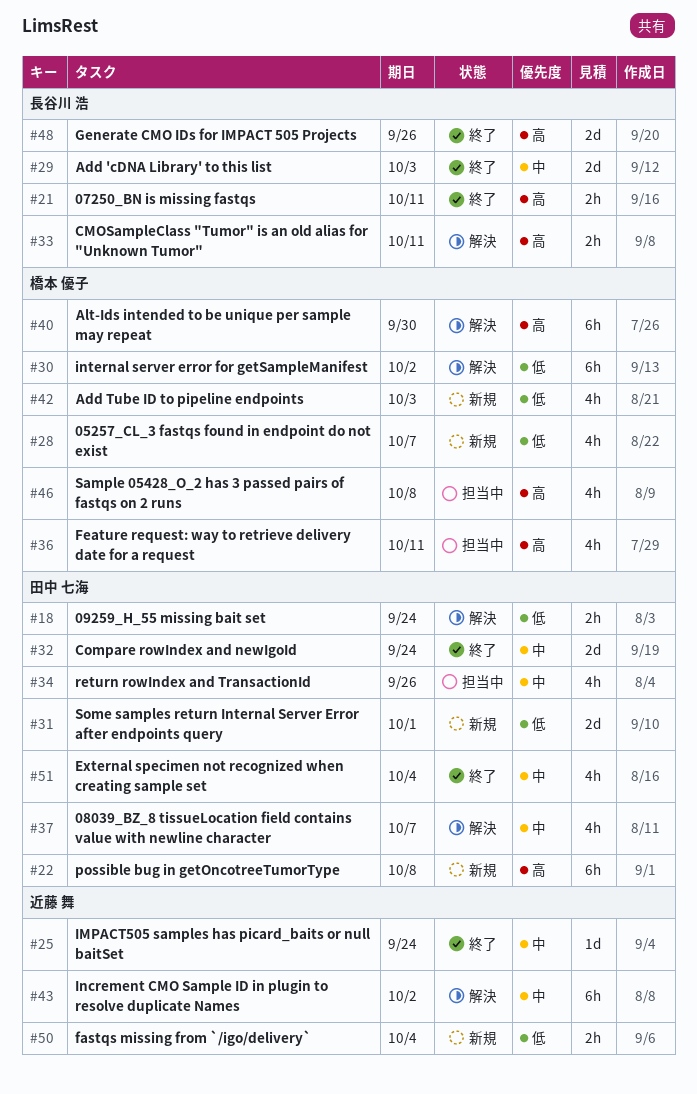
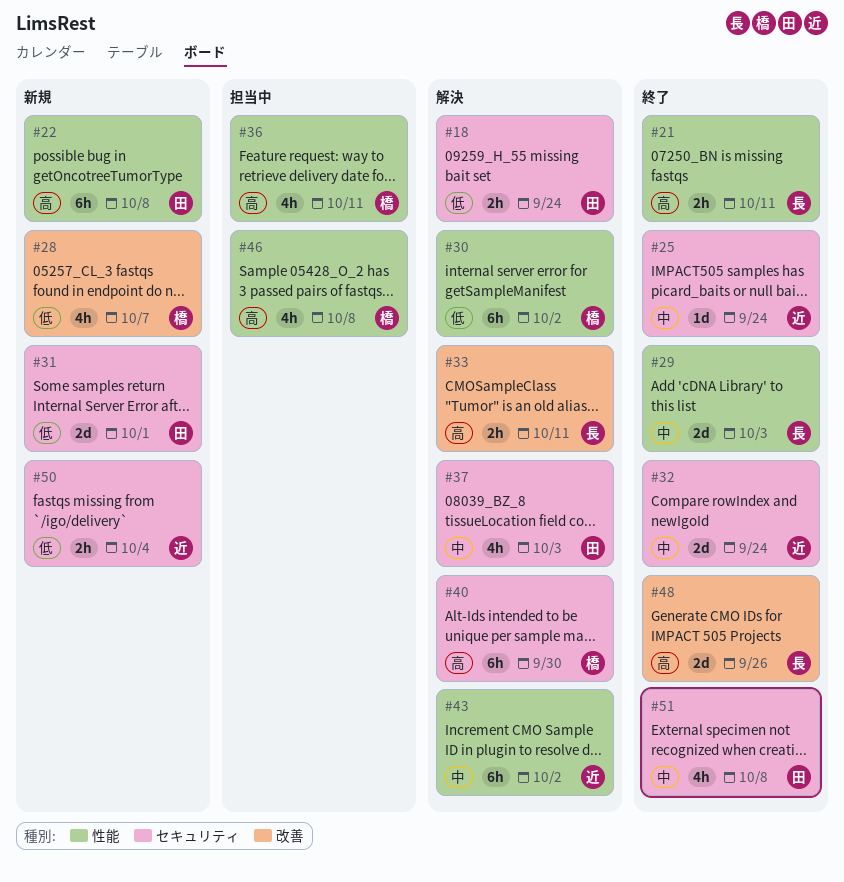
#32, owner: 田中 七海 -> 近藤 舞
#34: present -> none
#37, due: Oct 7 -> Oct 3
#42: present -> none
#51, due: Oct 4 -> Oct 8

